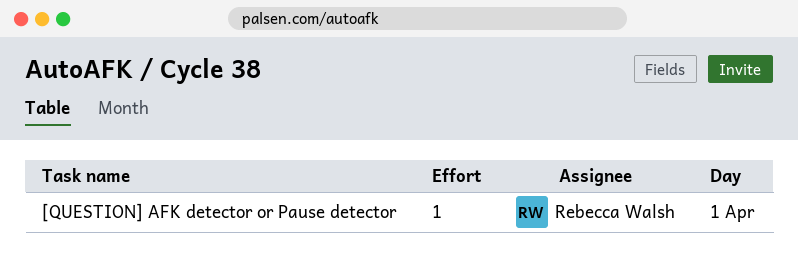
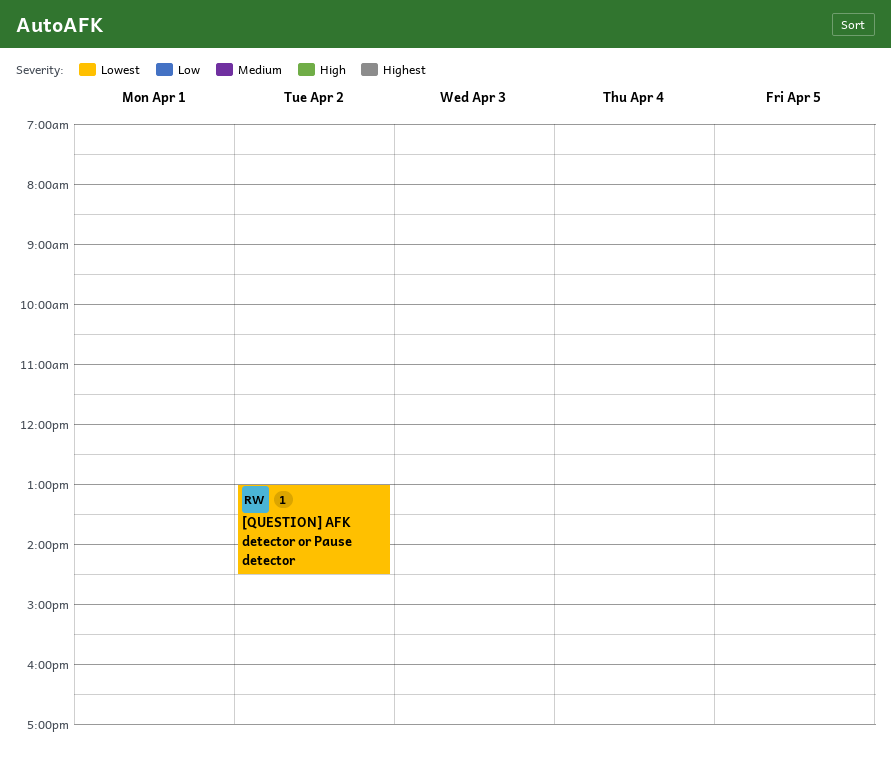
[QUESTION] AFK detector or Pause detector, day: Apr 1 -> Apr 2

